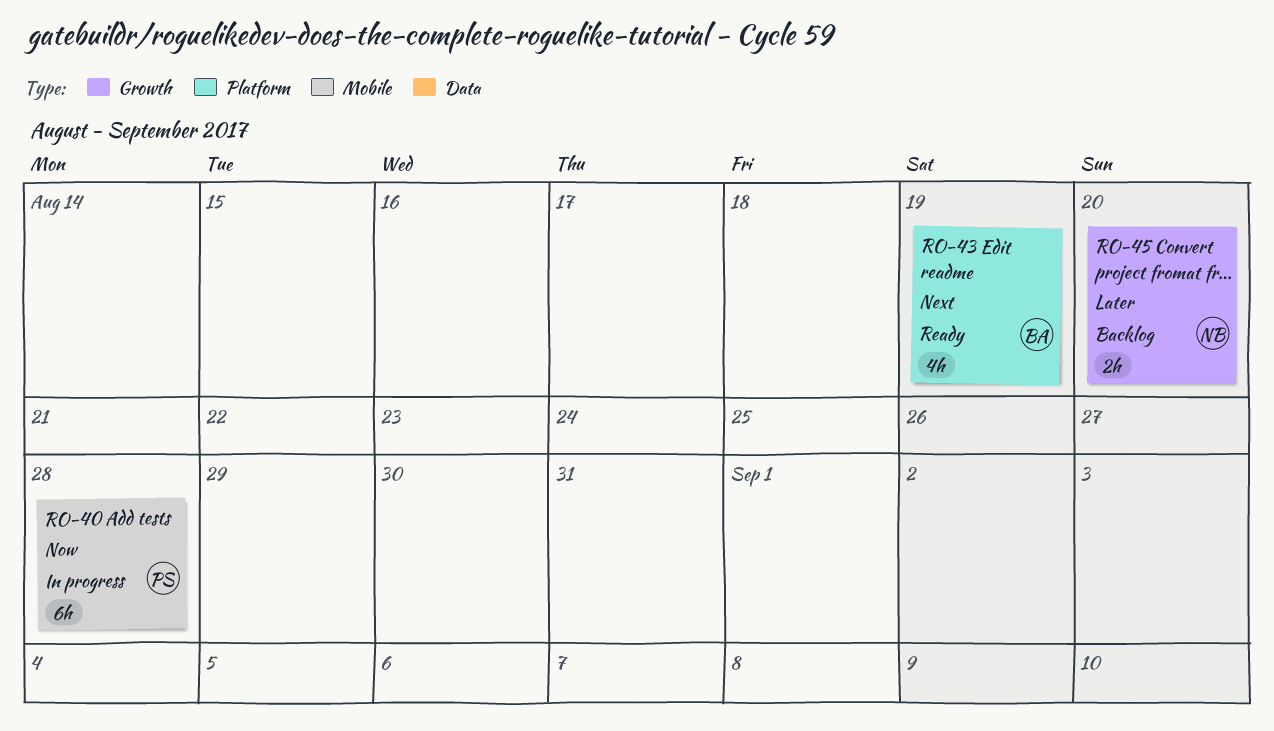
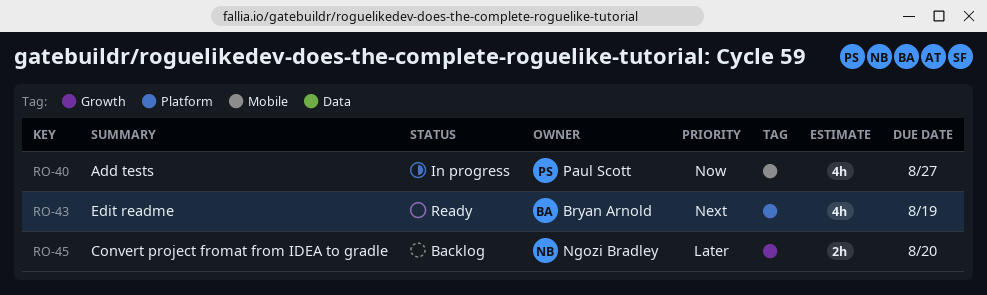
RO-40, estimate: 6h -> 4h
RO-40, due: Aug 28 -> Aug 27

